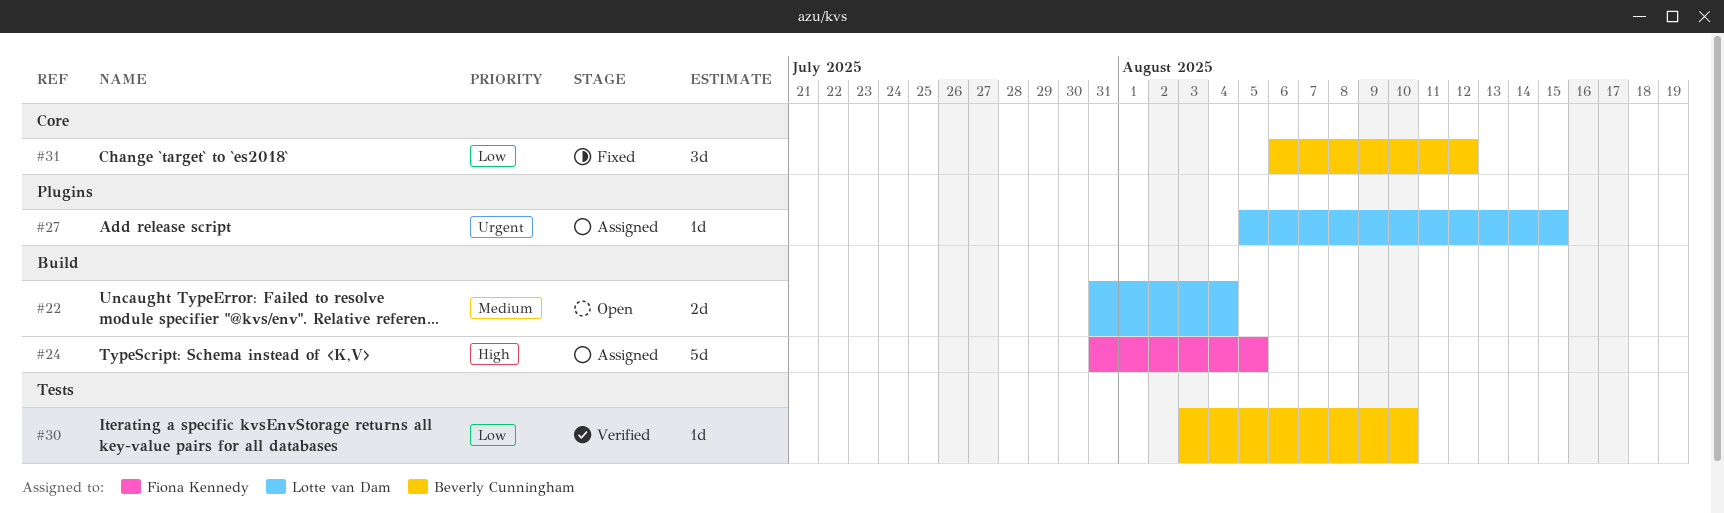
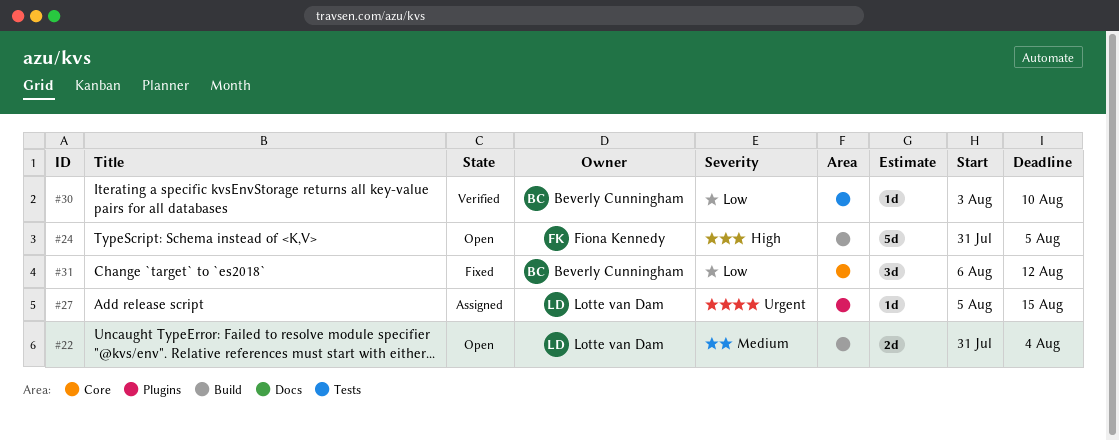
#24, status: Assigned -> Open

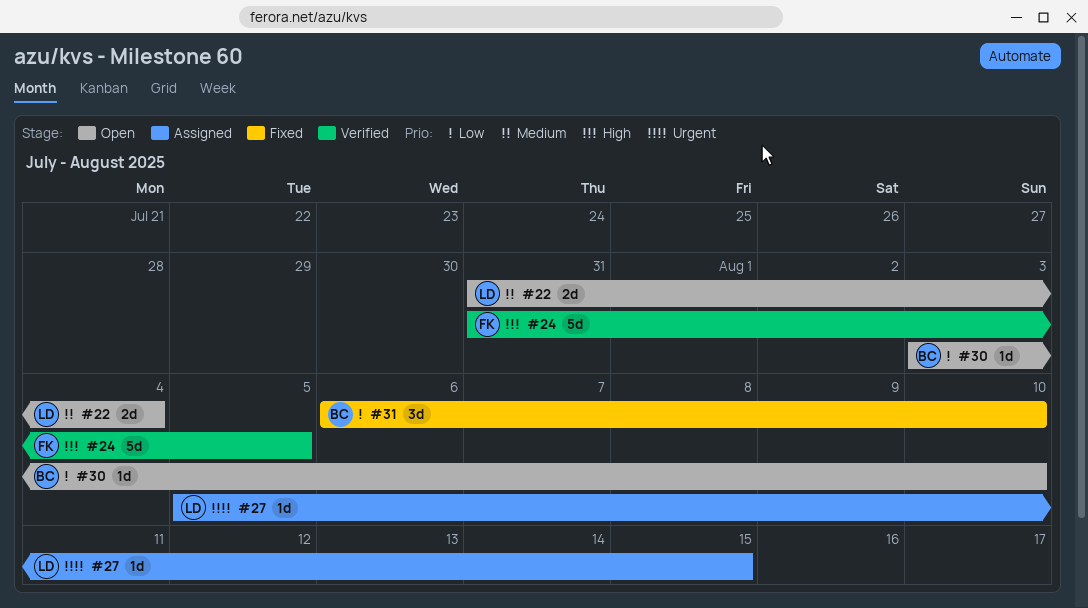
#24, status: Open -> Verified
#30, status: Verified -> Open
#31, due: Aug 12 -> Aug 10

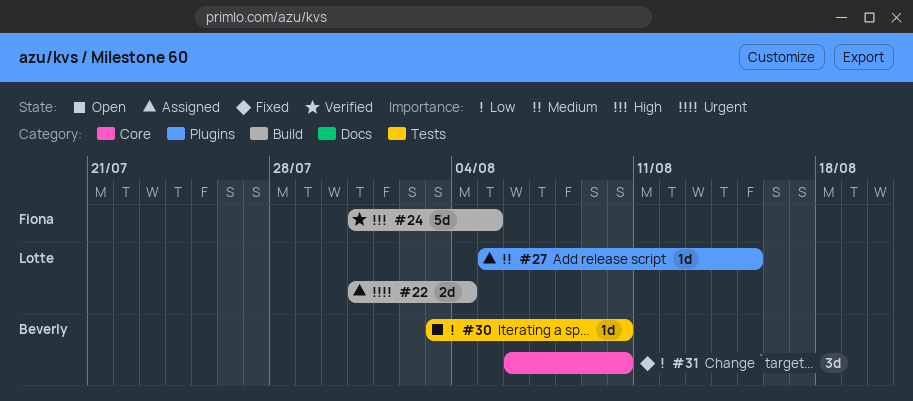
#22, status: Open -> Assigned
#22, priority: Medium -> Urgent
#27, priority: Urgent -> Medium

